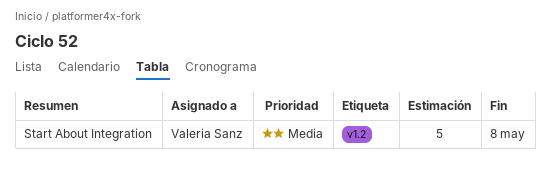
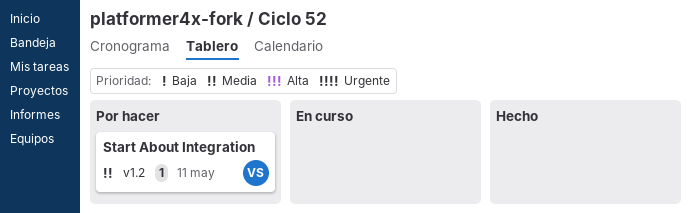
Start About Integration, estimate: 5 -> 1
Start About Integration, due: May 8 -> May 11

